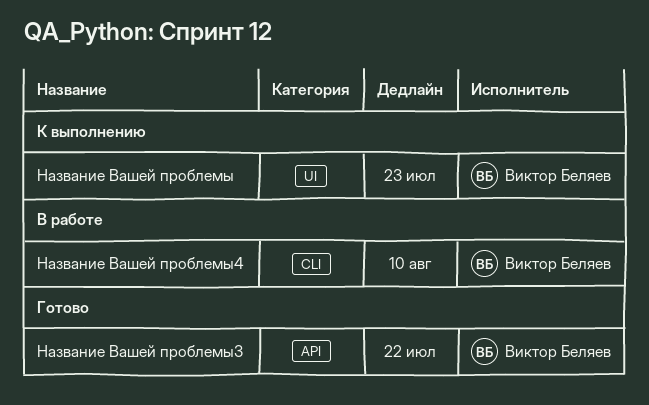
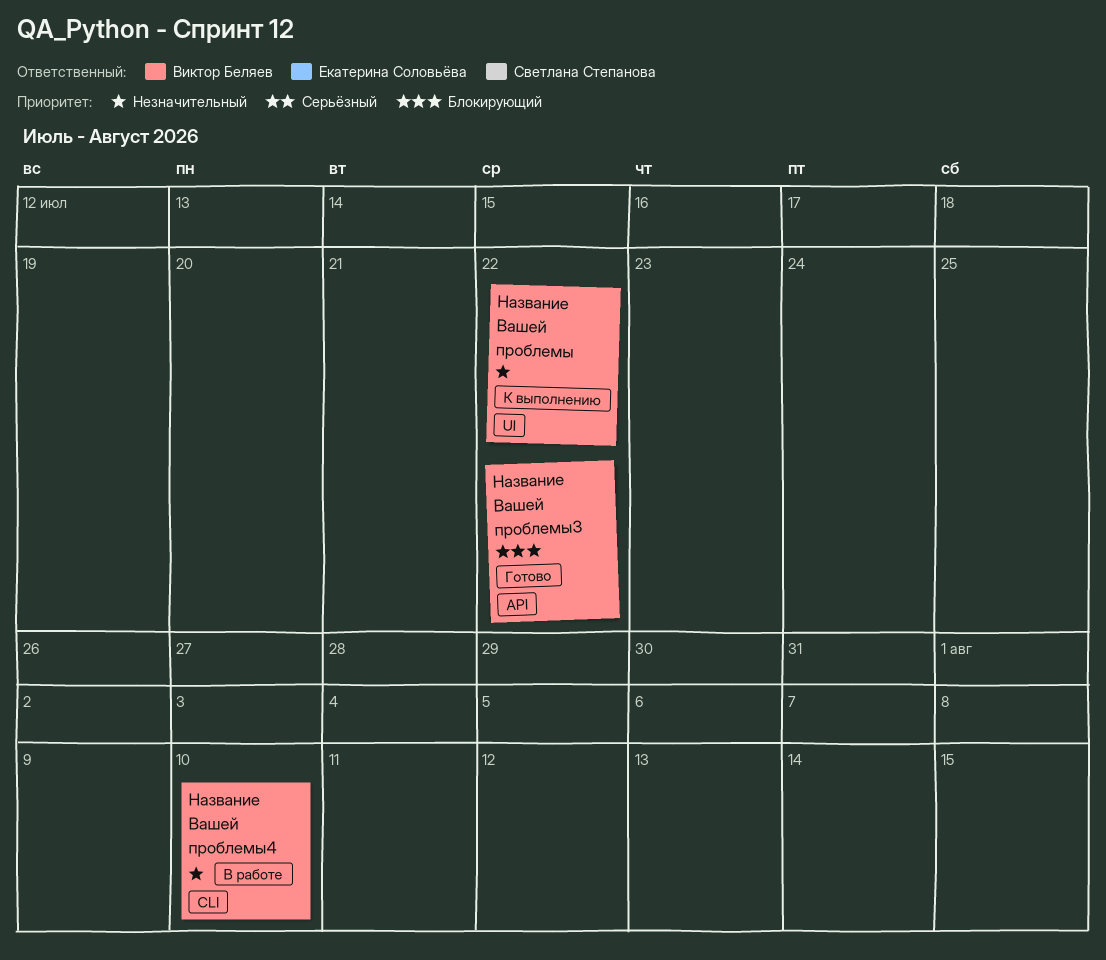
Название Вашей проблемы, due: Jul 23 -> Jul 22

